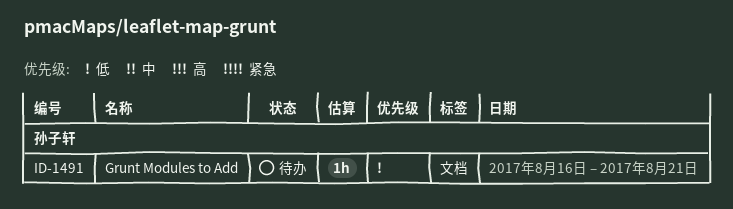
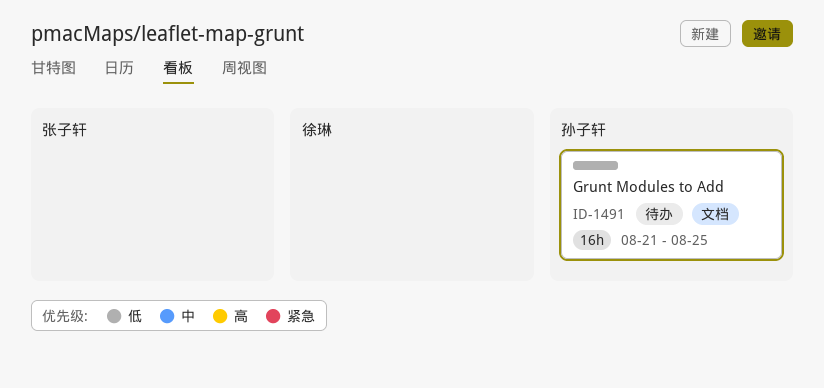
ID-1491, estimate: 1h -> 16h
ID-1491, start: Aug 16 -> Aug 21
ID-1491, due: Aug 21 -> Aug 25

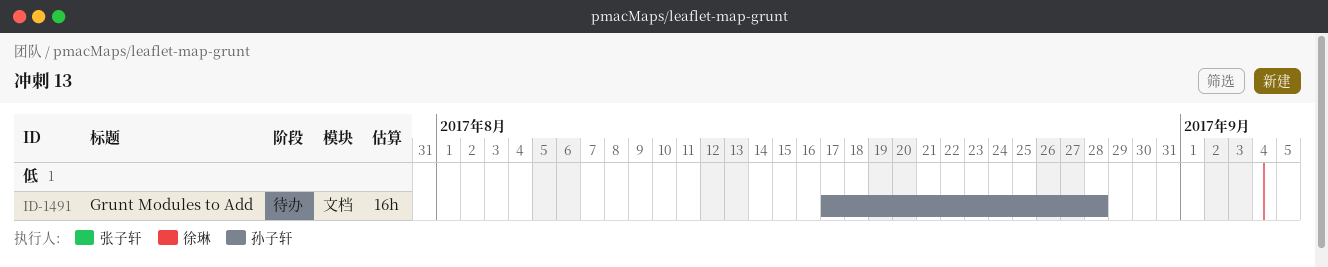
ID-1491, start: Aug 21 -> Aug 17
ID-1491, due: Aug 25 -> Aug 28

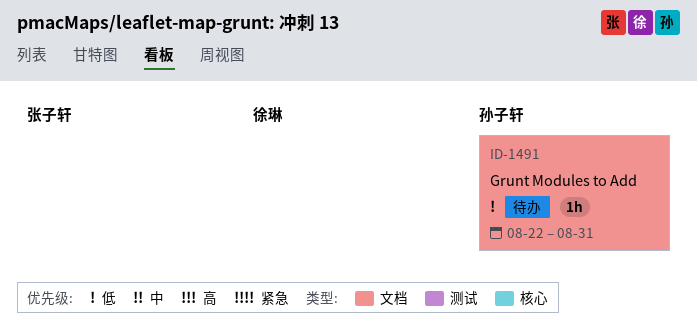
ID-1491, estimate: 16h -> 1h
ID-1491, start: Aug 17 -> Aug 22
ID-1491, due: Aug 28 -> Aug 31

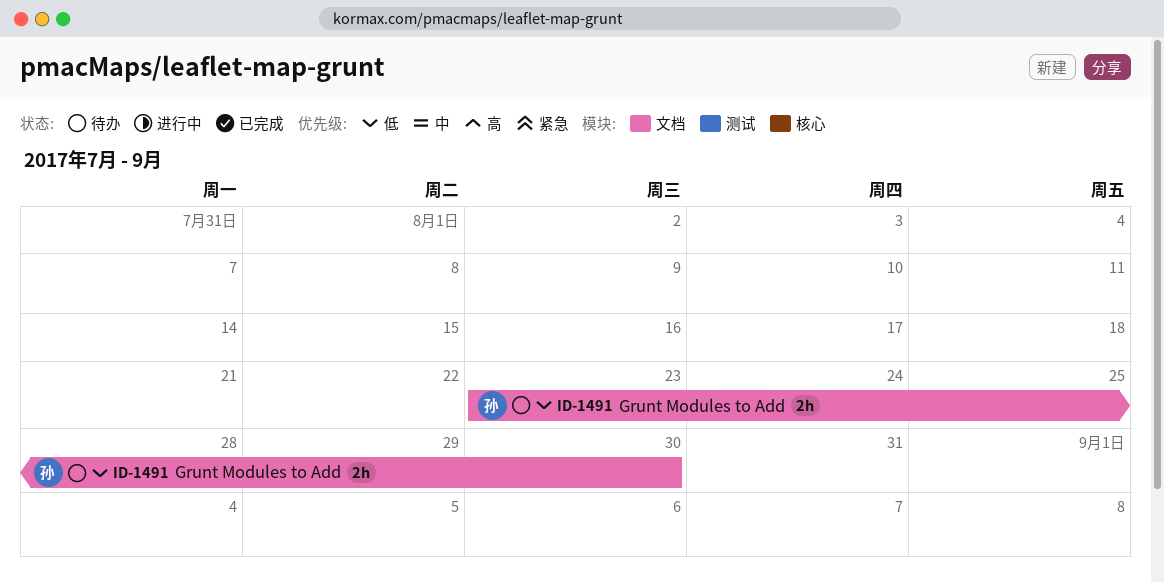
ID-1491, estimate: 1h -> 2h
ID-1491, start: Aug 22 -> Aug 23
ID-1491, due: Aug 31 -> Aug 30

